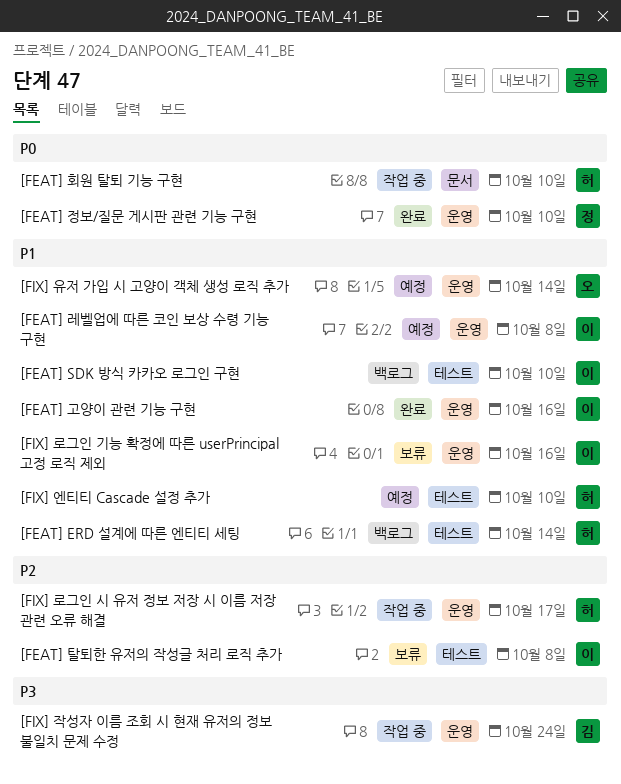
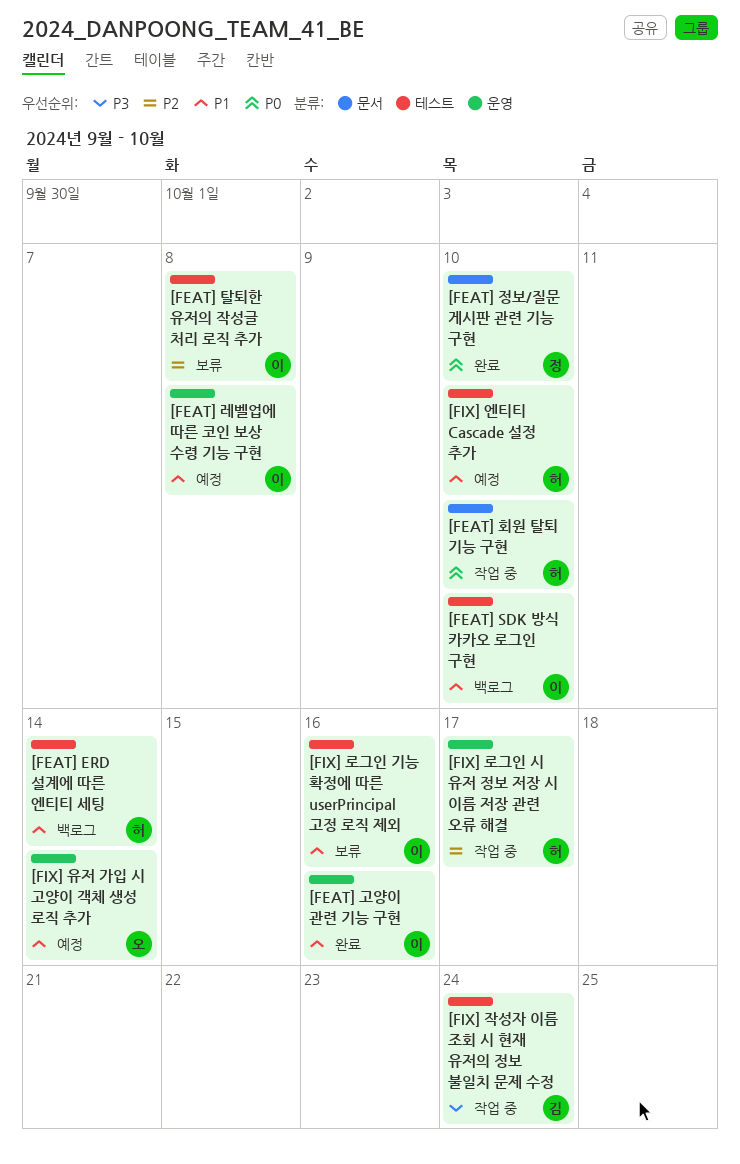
[FEAT] 정보/질문 게시판 관련 기능 구현, label: 운영 -> 문서
[FIX] 로그인 기능 확정에 따른 userPrincipal 고정 로직 제외, label: 운영 -> 테스트
[FIX] 작성자 이름 조회 시 현재 유저의 정보 불일치 문제 수정, label: 운영 -> 테스트

